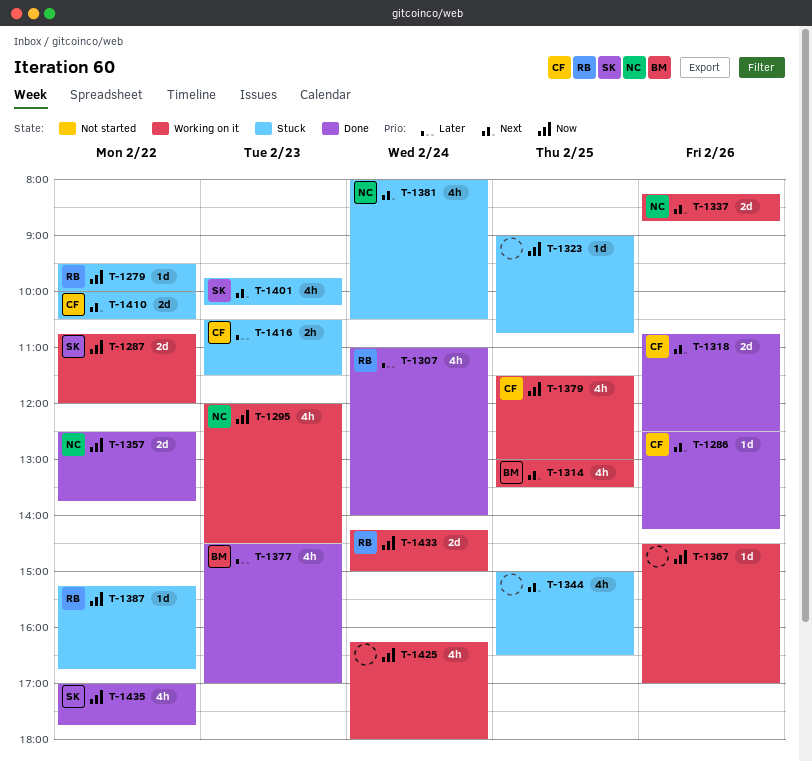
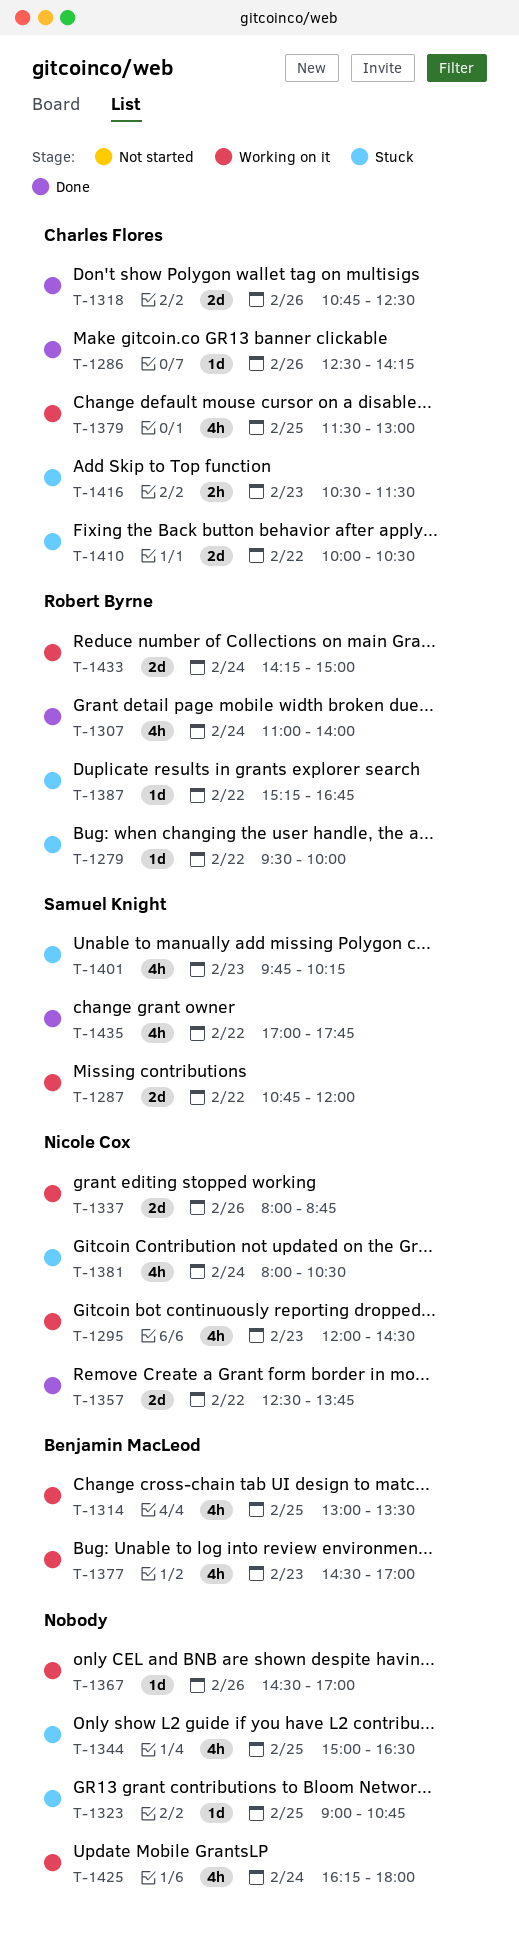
T-1337, begins: 08:15 -> 08:00
T-1377, status: Done -> Working on it

